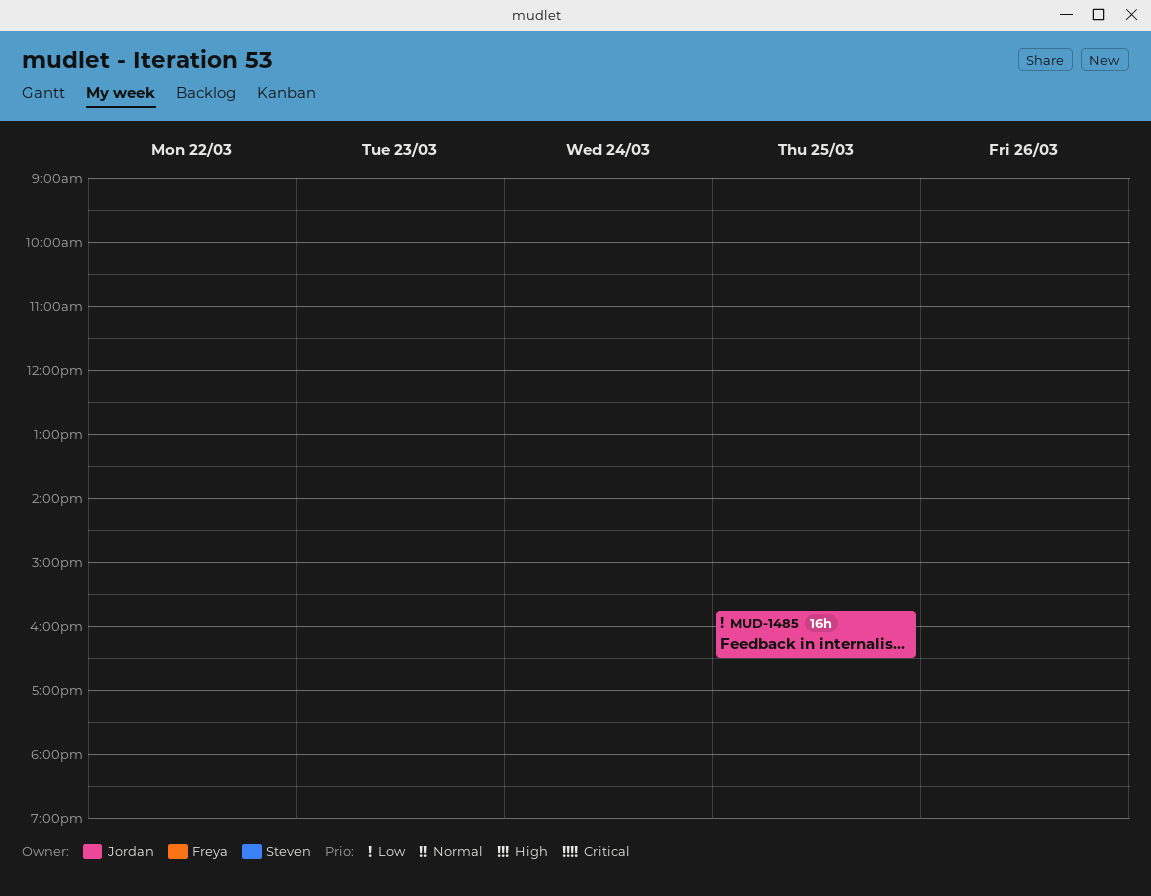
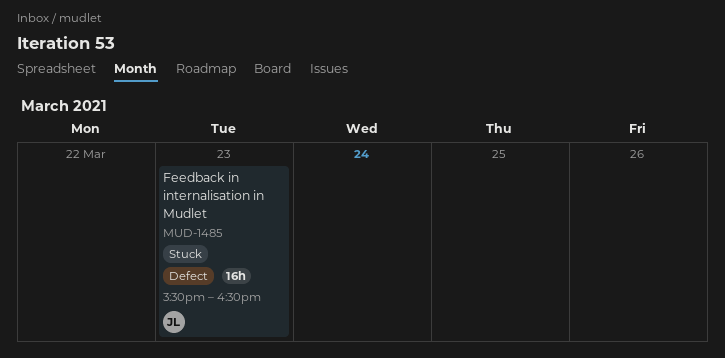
MUD-1485, day: Mar 25 -> Mar 23
MUD-1485, begins: 15:45 -> 15:30

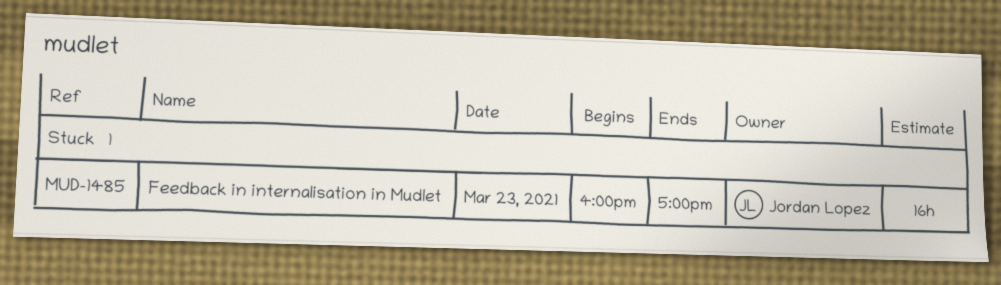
MUD-1485, begins: 15:30 -> 16:00
MUD-1485, ends: 16:30 -> 17:00

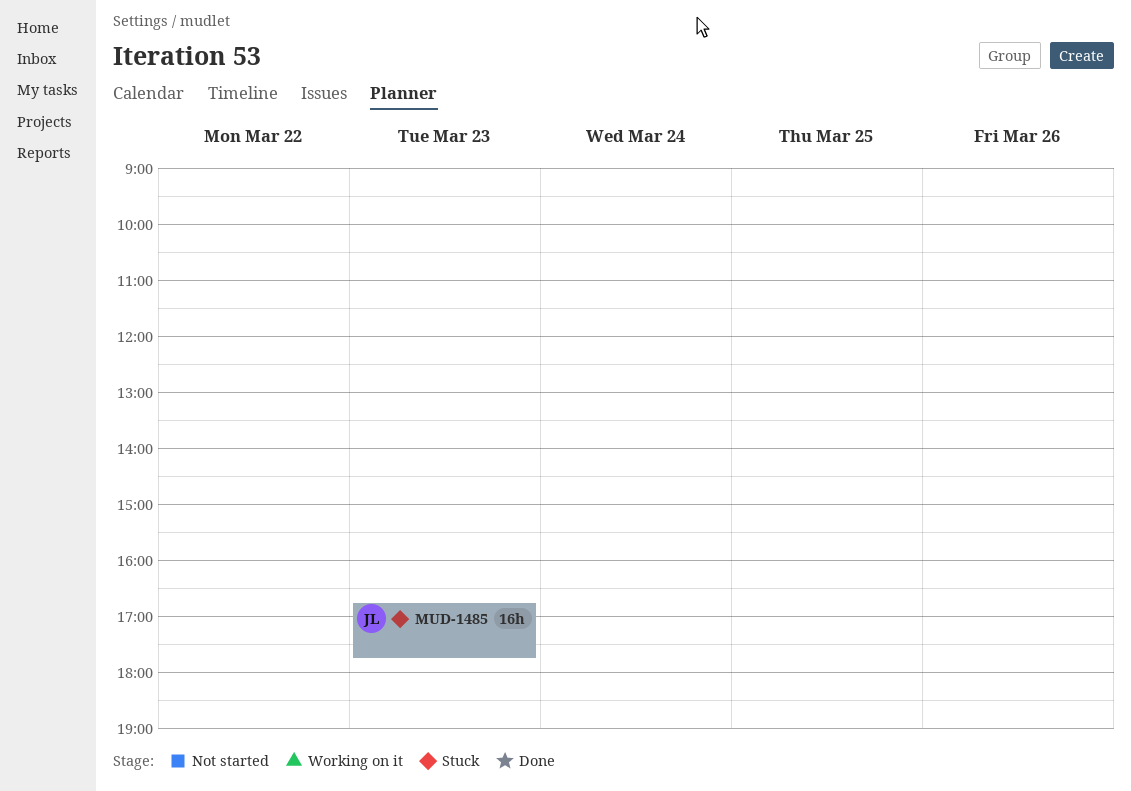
MUD-1485, begins: 16:00 -> 16:45
MUD-1485, ends: 17:00 -> 17:45

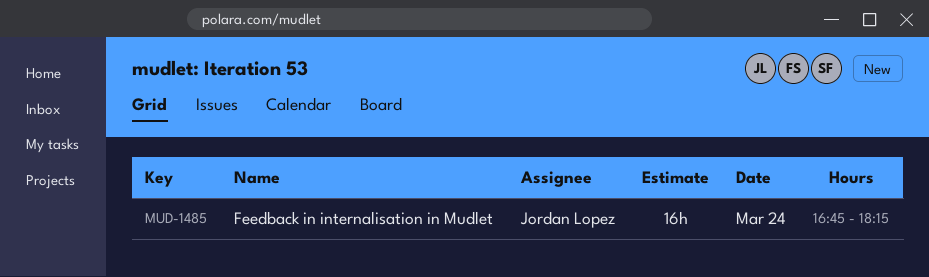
MUD-1485, day: Mar 23 -> Mar 24
MUD-1485, ends: 17:45 -> 18:15

